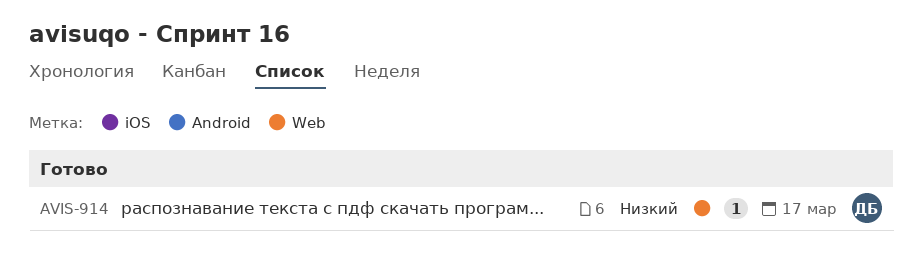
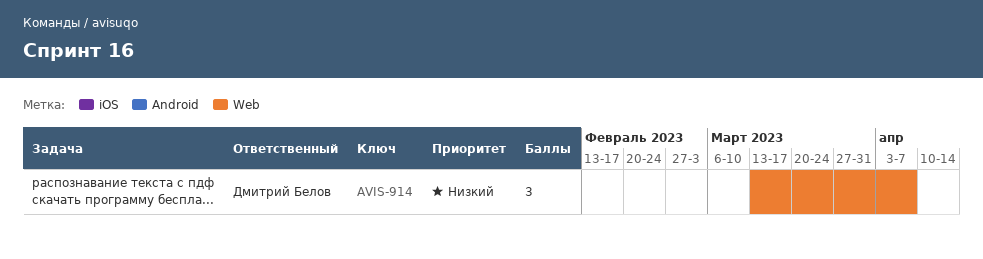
AVIS-914, estimate: 1 -> 3
AVIS-914, due: Mar 17 -> Apr 7

